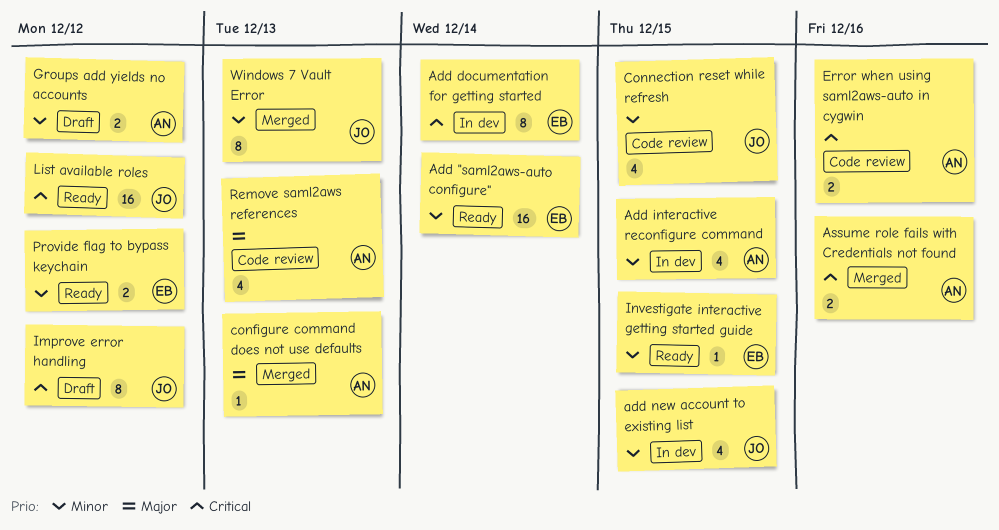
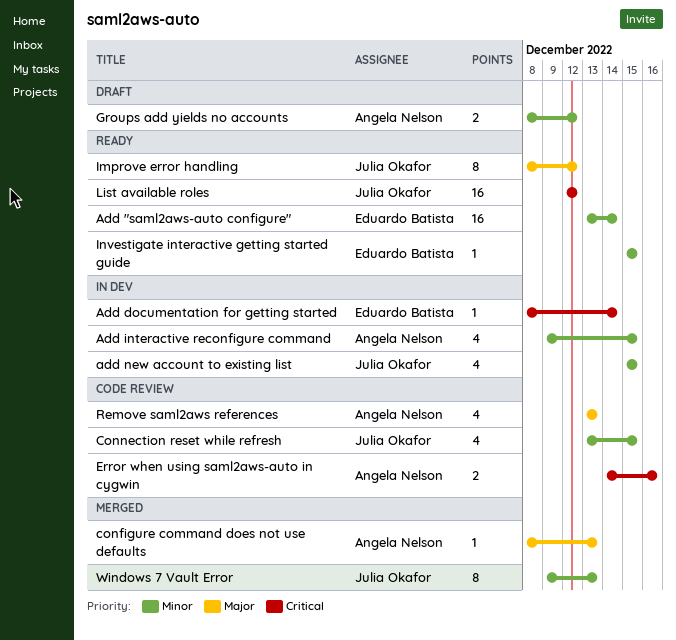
Add documentation for getting started, estimate: 8 -> 1
Assume role fails with Credentials not found: present -> none
Improve error handling, status: Draft -> Ready
Improve error handling, priority: Critical -> Major
Provide flag to bypass keychain: present -> none

